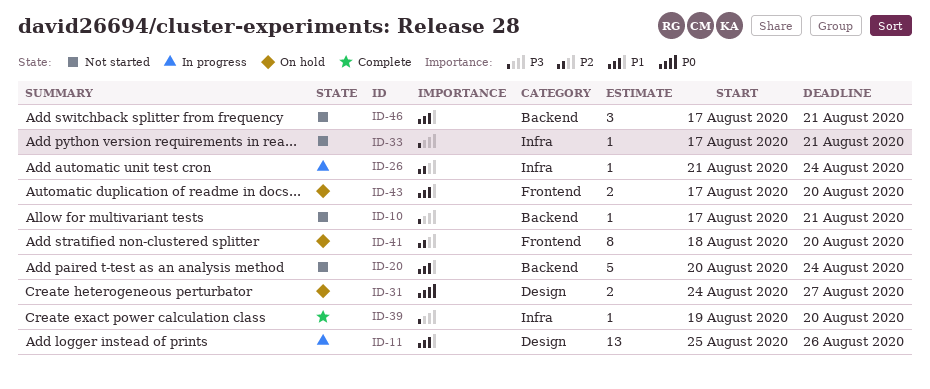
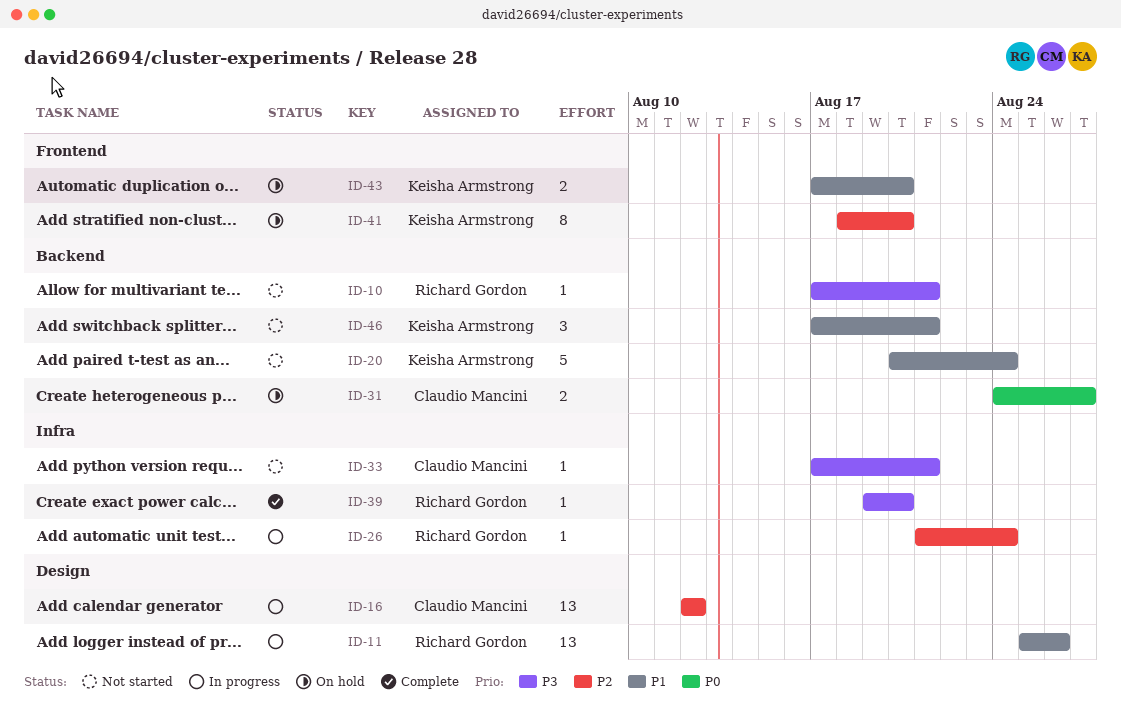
ID-16: none -> present
ID-31, label: Design -> Backend

